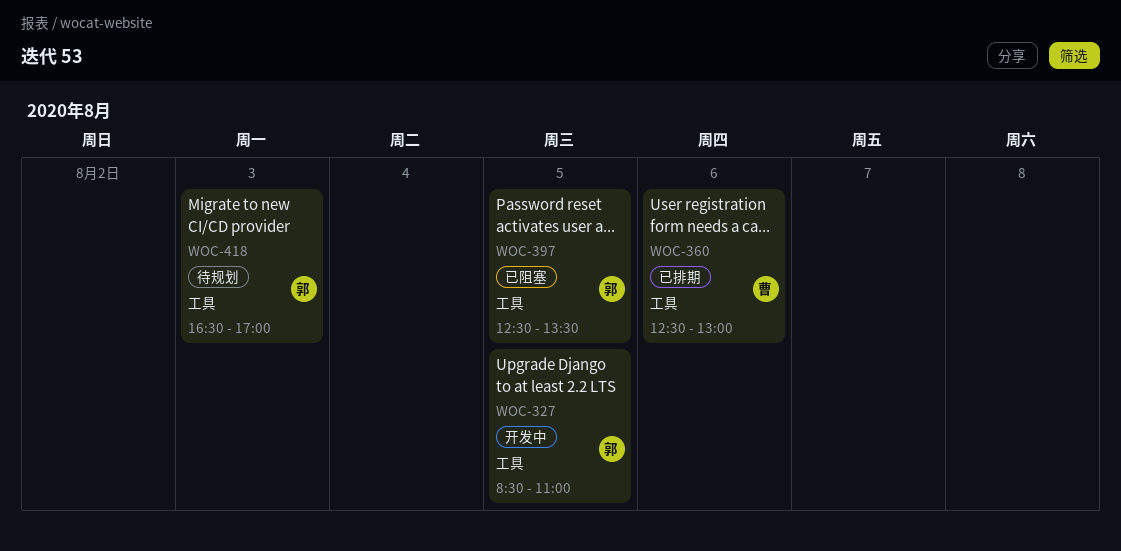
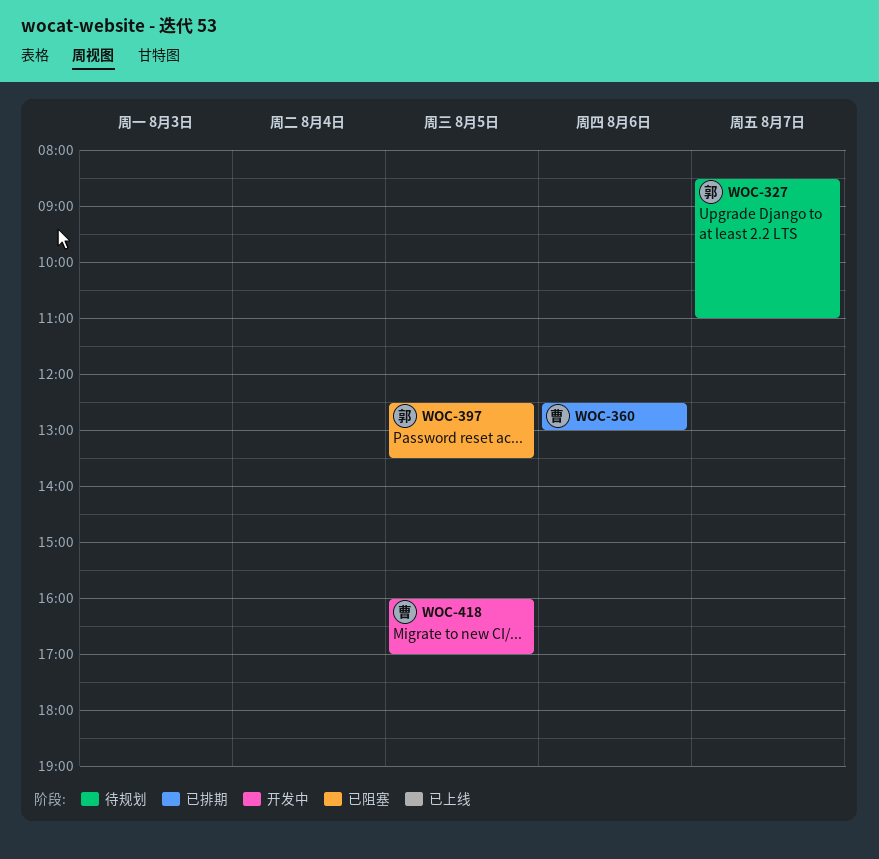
WOC-327, status: 开发中 -> 待规划
WOC-327, day: Aug 5 -> Aug 7
WOC-418, status: 待规划 -> 开发中
WOC-418, owner: 郭 -> 曹
WOC-418, day: Aug 3 -> Aug 5
WOC-418, begins: 16:30 -> 16:00

